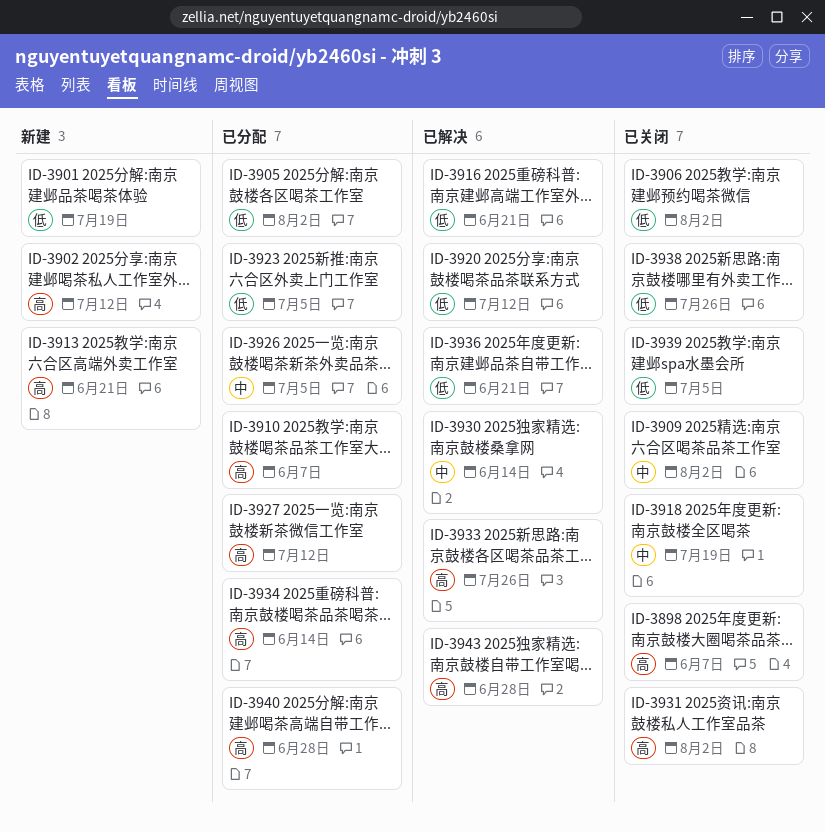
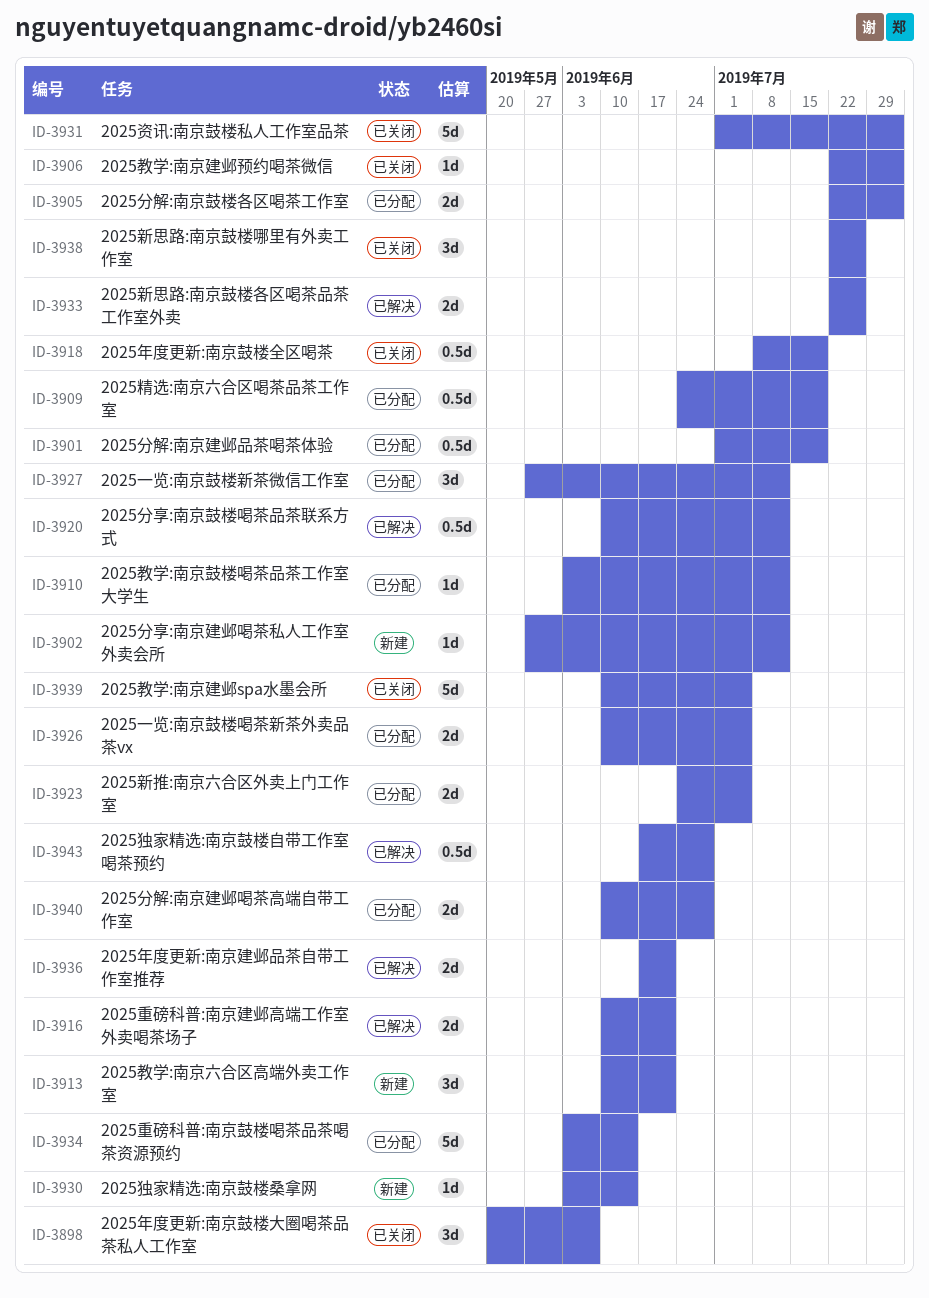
ID-3901, status: 新建 -> 已分配
ID-3909, status: 已关闭 -> 已分配
ID-3909, due: Aug 2 -> Jul 19
ID-3910, due: Jun 7 -> Jul 12
ID-3930, status: 已解决 -> 新建

